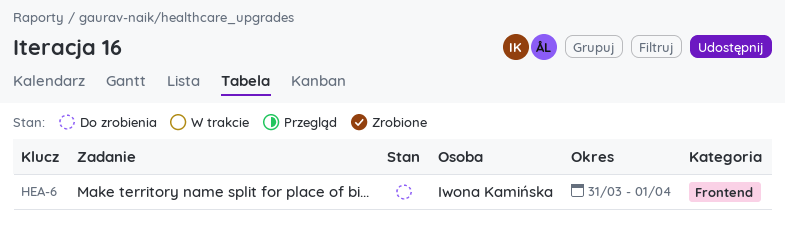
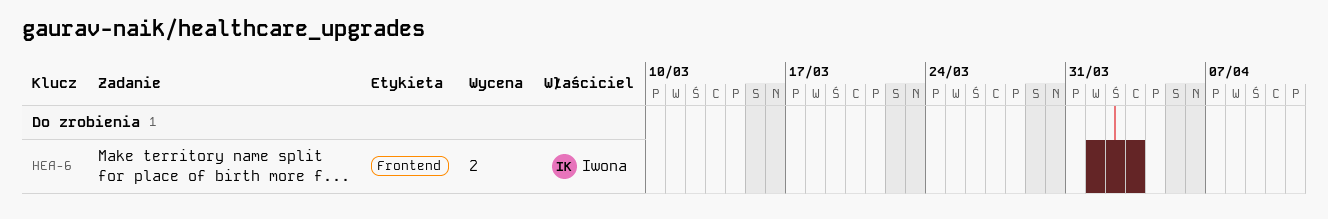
HEA-6, start: Mar 31 -> Apr 1
HEA-6, due: Apr 1 -> Apr 3

